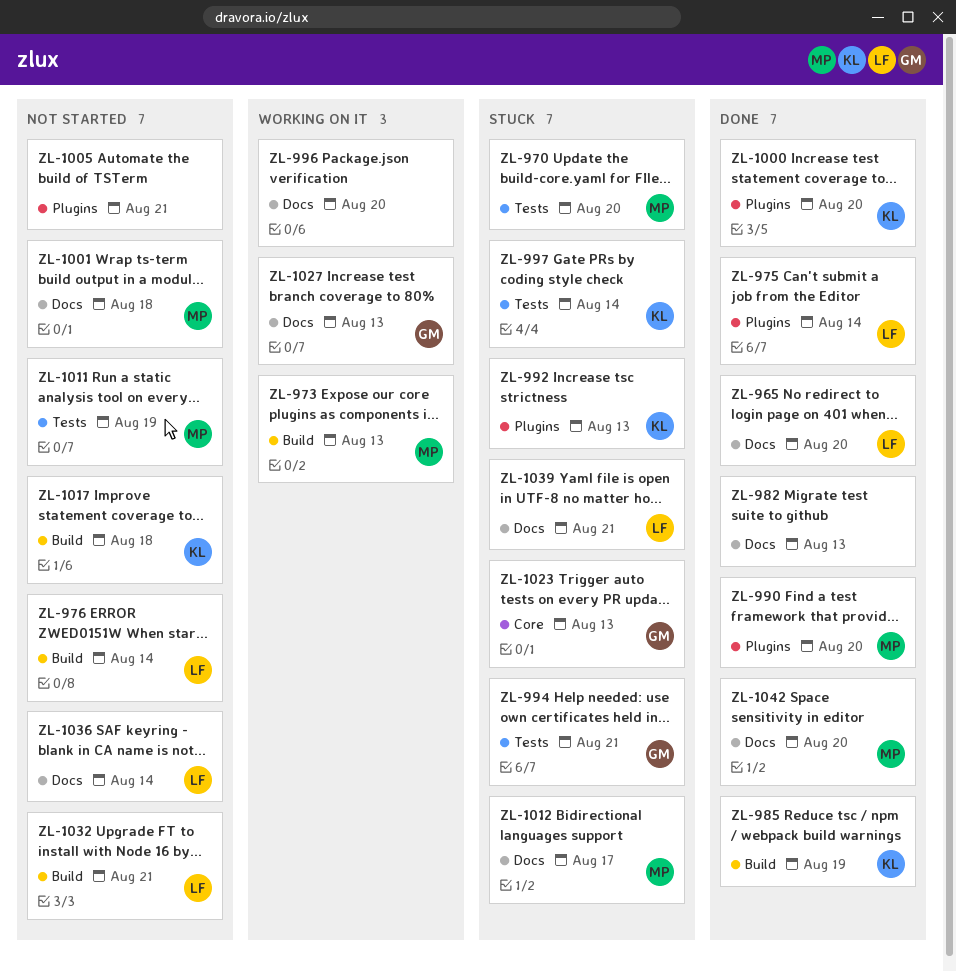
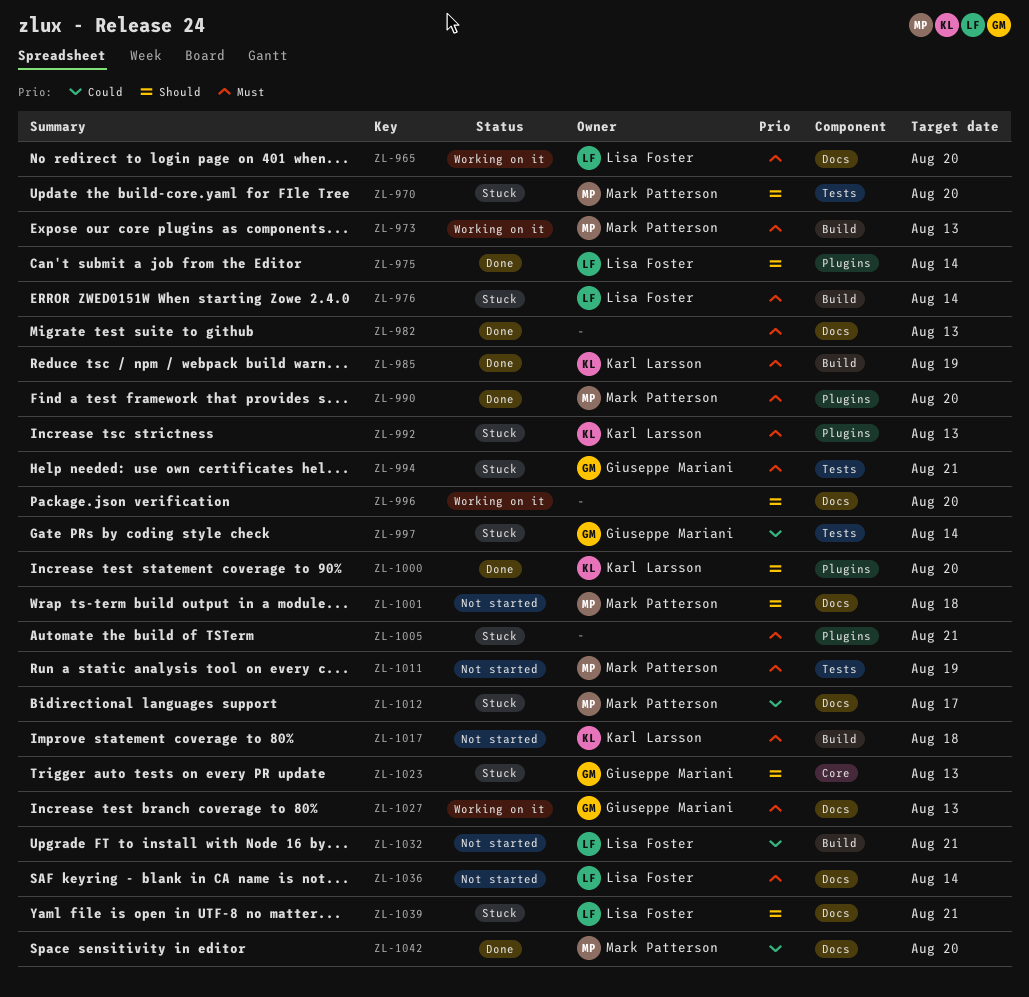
ZL-965, status: Done -> Working on it
ZL-976, status: Not started -> Stuck
ZL-997, owner: Karl Larsson -> Giuseppe Mariani
ZL-1005, status: Not started -> Stuck

